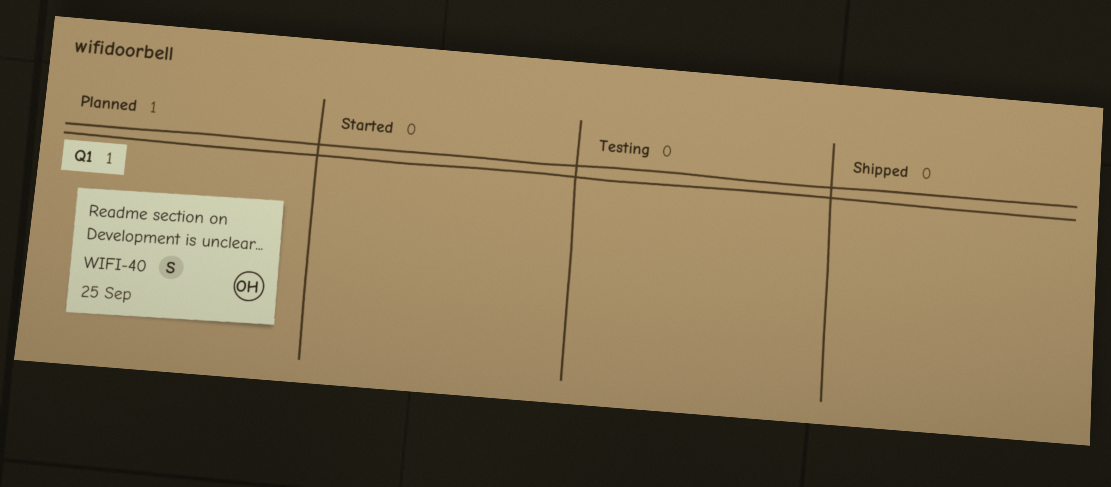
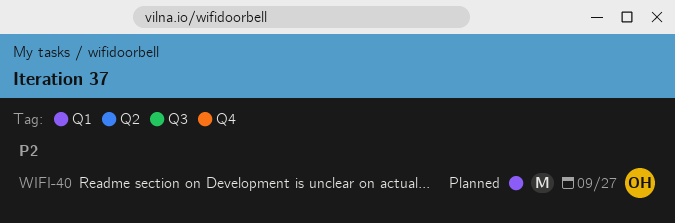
WIFI-40, estimate: S -> M
WIFI-40, due: Sep 25 -> Sep 27

